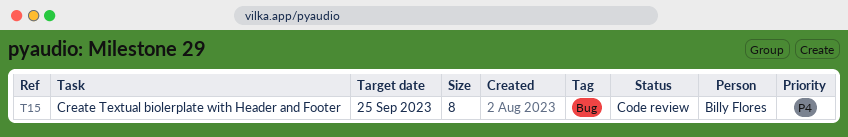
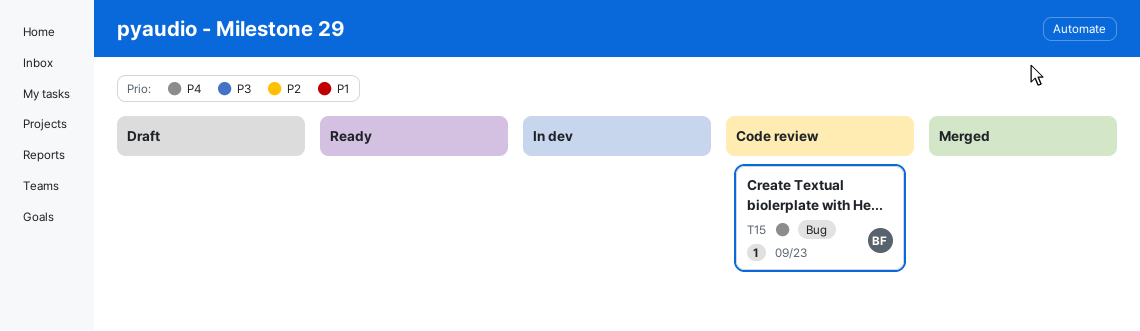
T15, estimate: 8 -> 1
T15, due: Sep 25 -> Sep 23

